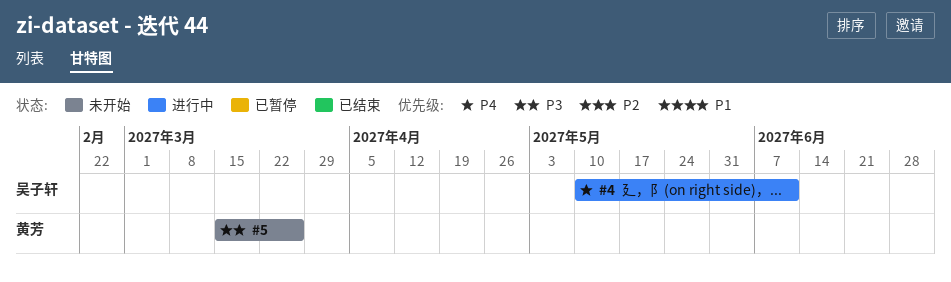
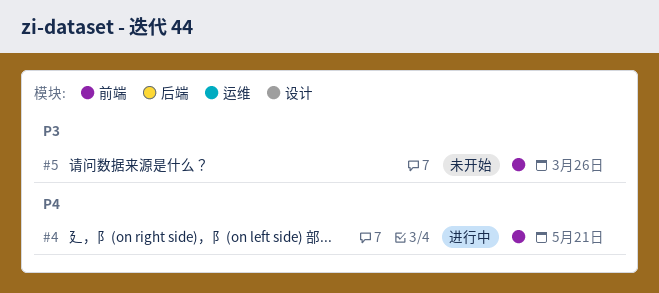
#4, due: Jun 11 -> May 21

